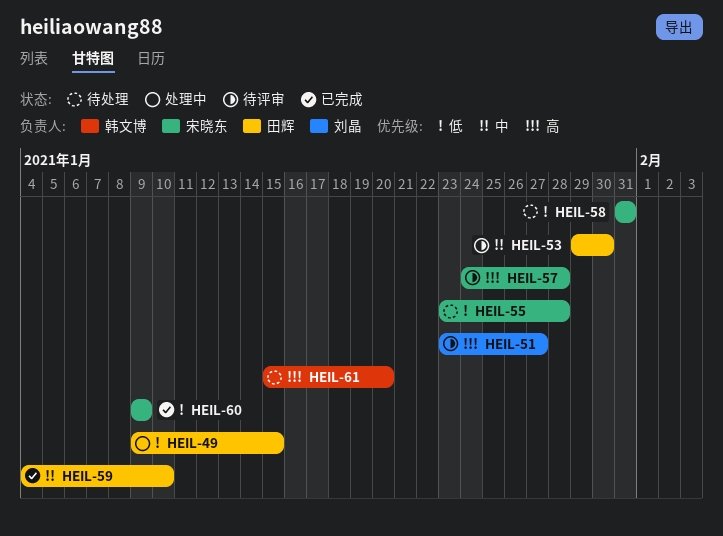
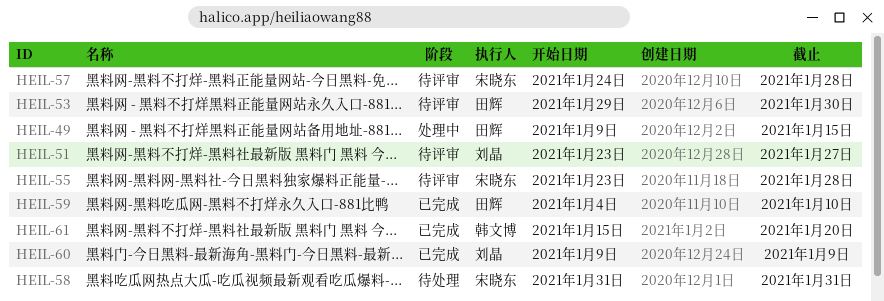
HEIL-55, status: 待处理 -> 待评审
HEIL-60, owner: 宋晓东 -> 刘晶
HEIL-61, status: 待处理 -> 已完成

